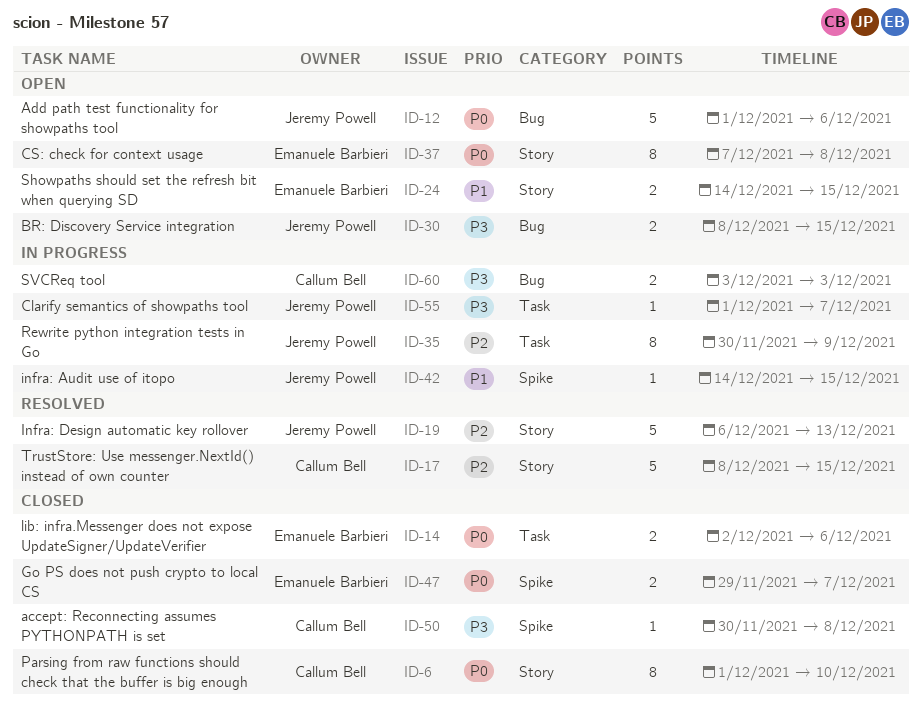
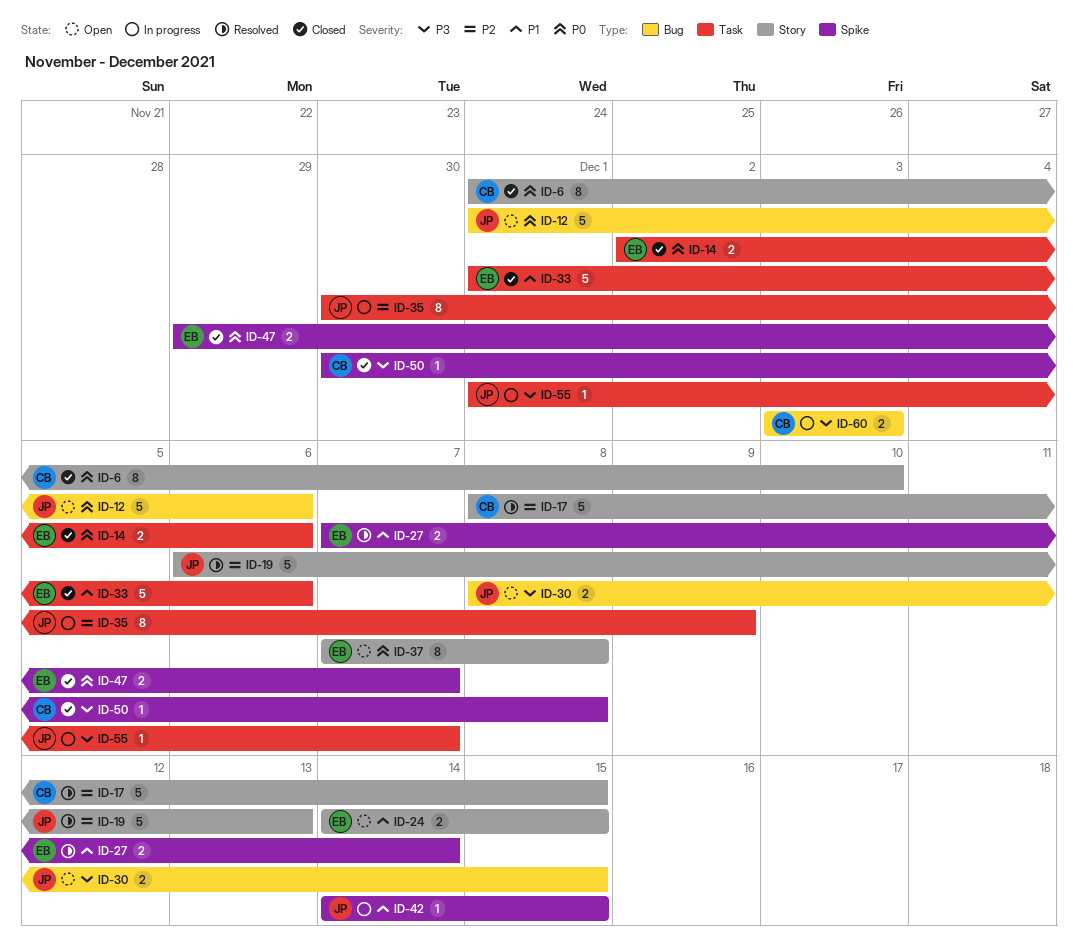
ID-27: none -> present
ID-33: none -> present

